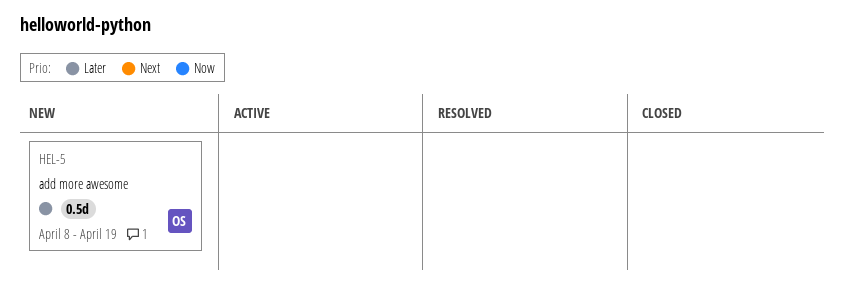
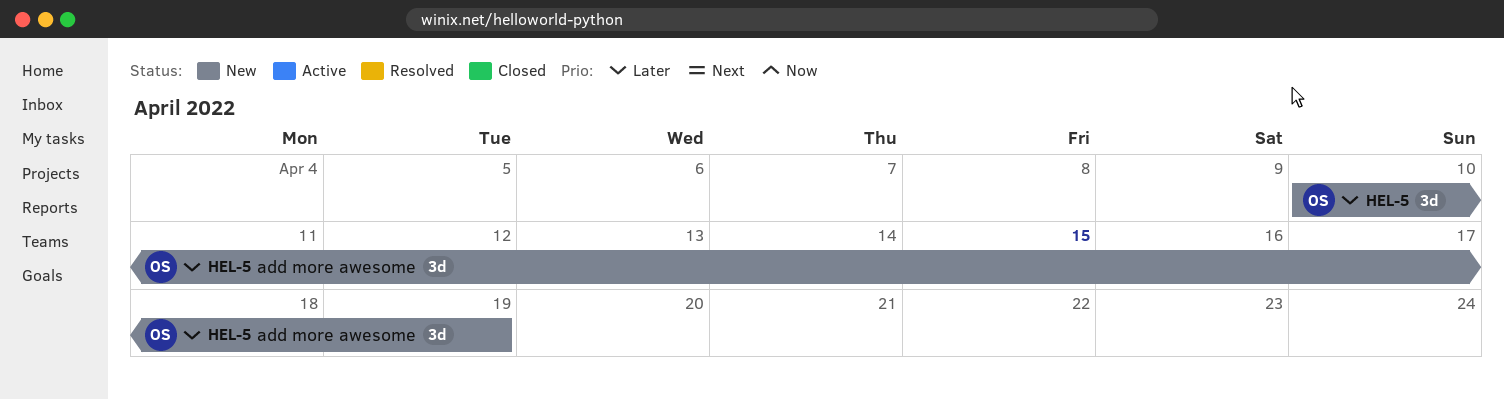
HEL-5, estimate: 0.5d -> 3d
HEL-5, start: Apr 8 -> Apr 10

